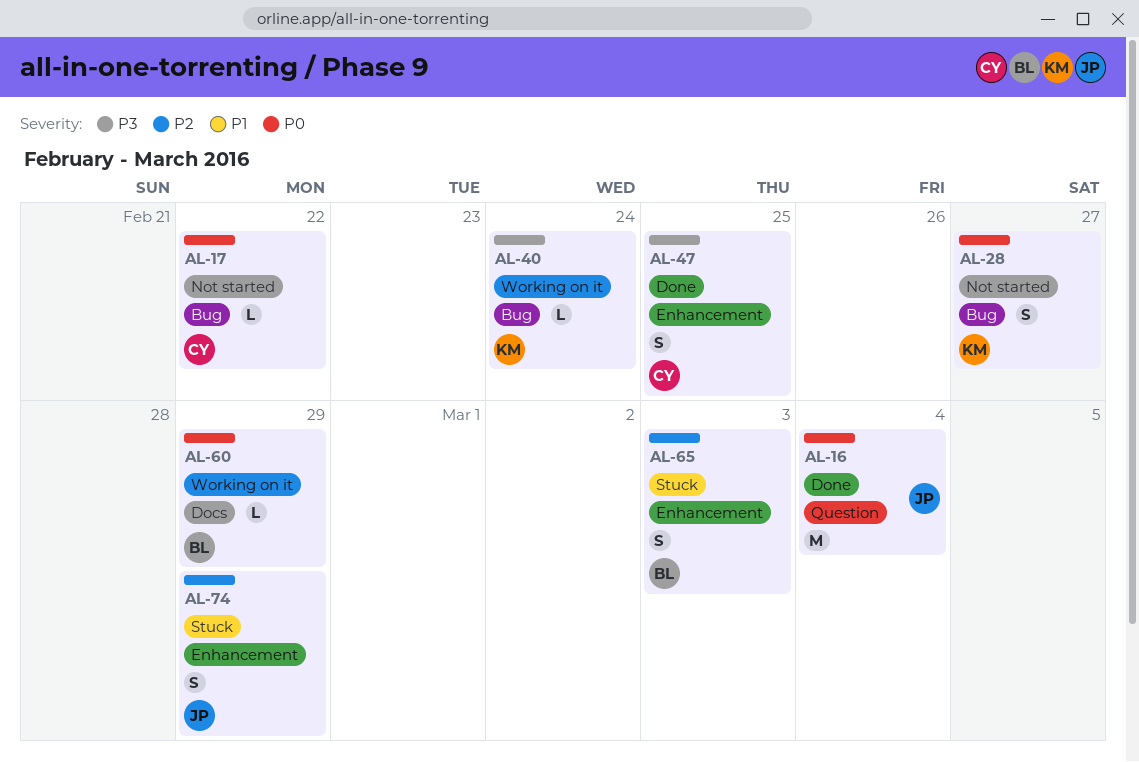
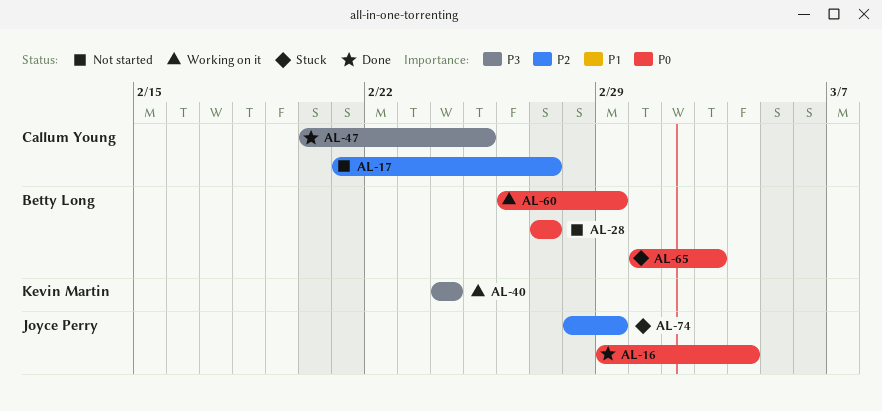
AL-17, priority: P0 -> P2
AL-17, due: Feb 22 -> Feb 27
AL-28, owner: Kevin Martin -> Betty Long
AL-65, priority: P2 -> P0

